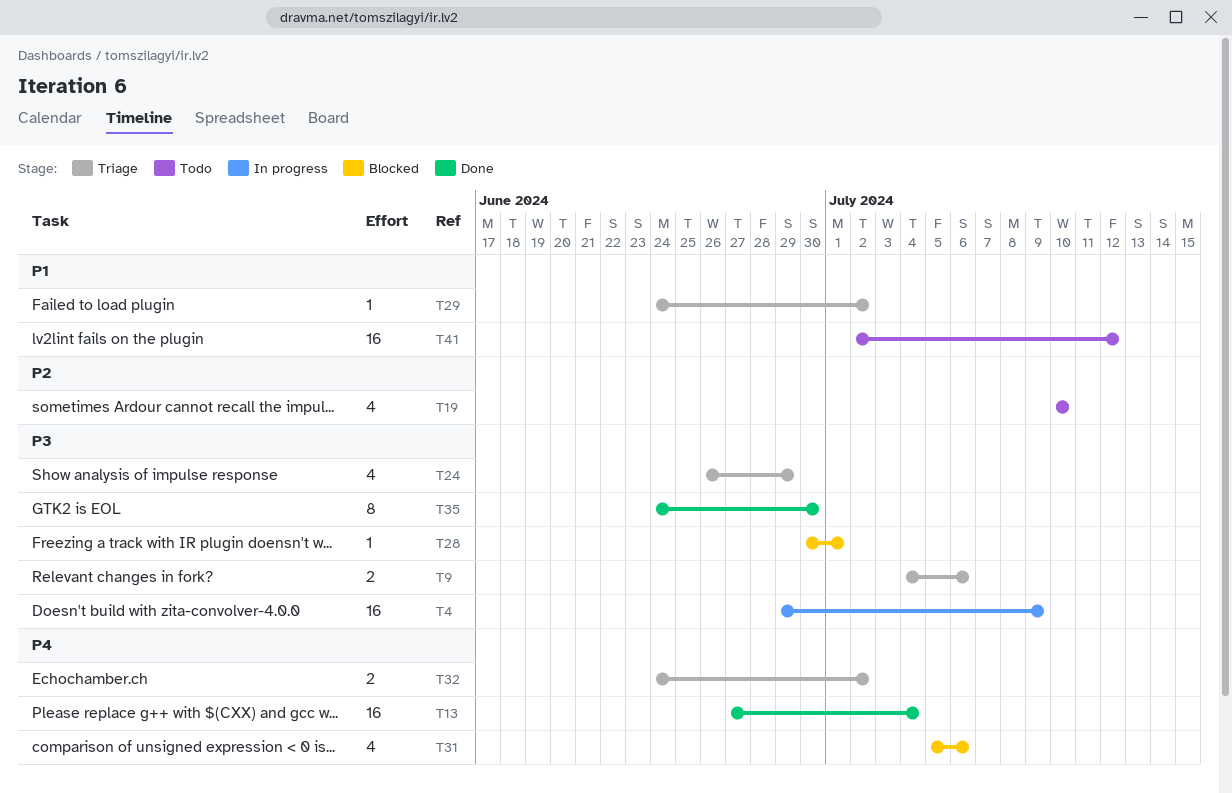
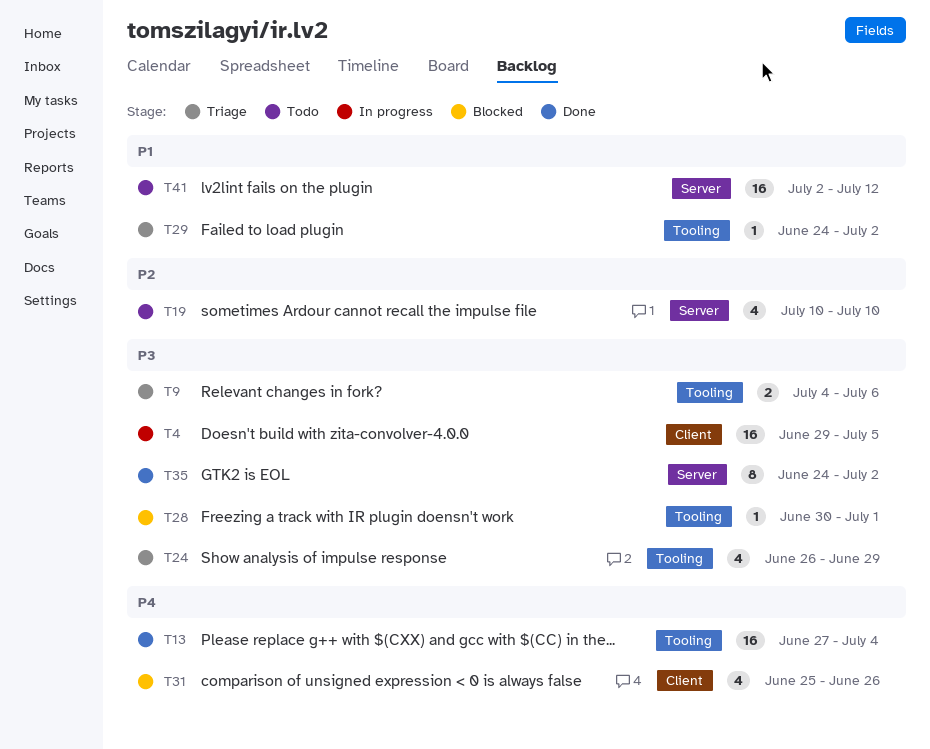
T4, due: Jul 9 -> Jul 5
T31, start: Jul 5 -> Jun 25
T31, due: Jul 6 -> Jun 26
T32: present -> none
T35, due: Jun 30 -> Jul 2

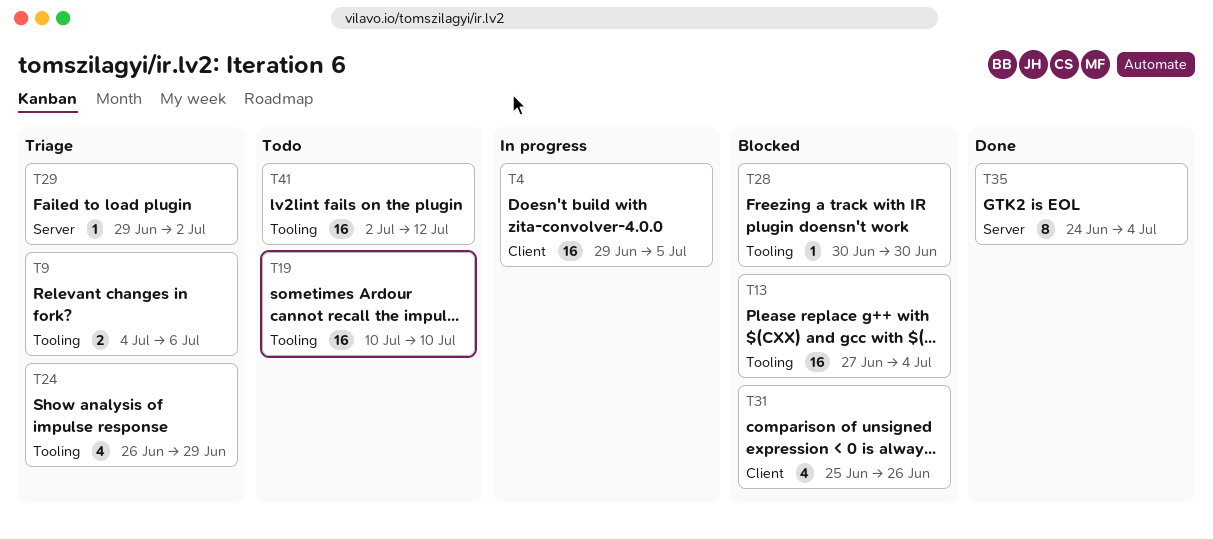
T13, status: Done -> Blocked
T19, label: Server -> Tooling
T19, estimate: 4 -> 16
T28, due: Jul 1 -> Jun 30
T29, label: Tooling -> Server
T29, start: Jun 24 -> Jun 29
T35, due: Jul 2 -> Jul 4
T41, label: Server -> Tooling

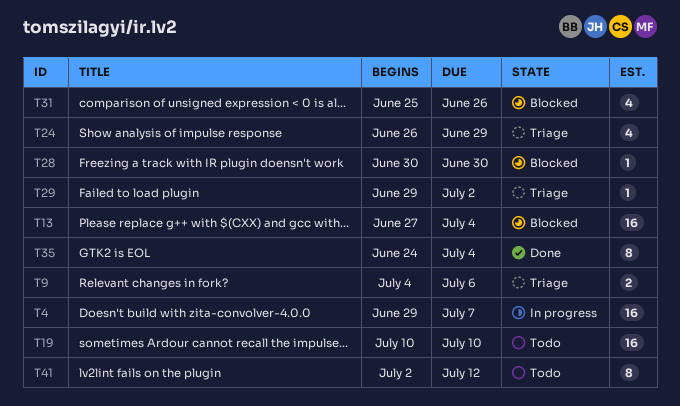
T4, due: Jul 5 -> Jul 7
T41, estimate: 16 -> 8

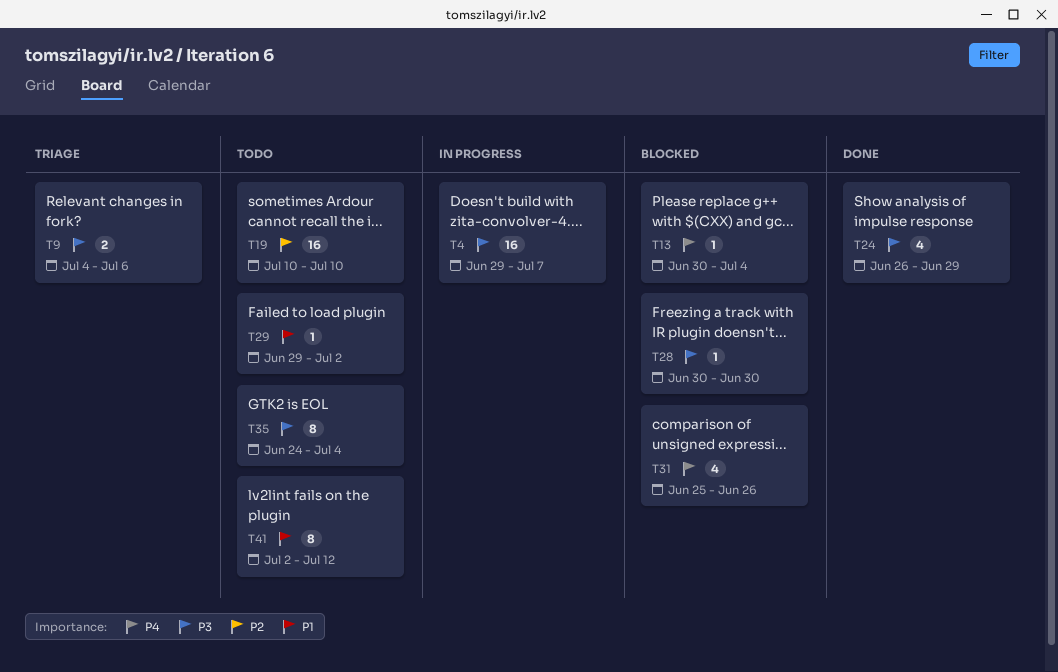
T13, estimate: 16 -> 1
T13, start: Jun 27 -> Jun 30
T24, status: Triage -> Done
T29, status: Triage -> Todo
T35, status: Done -> Todo

